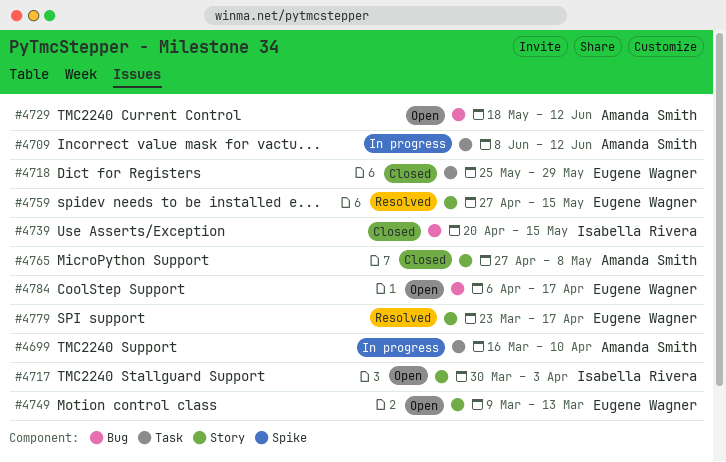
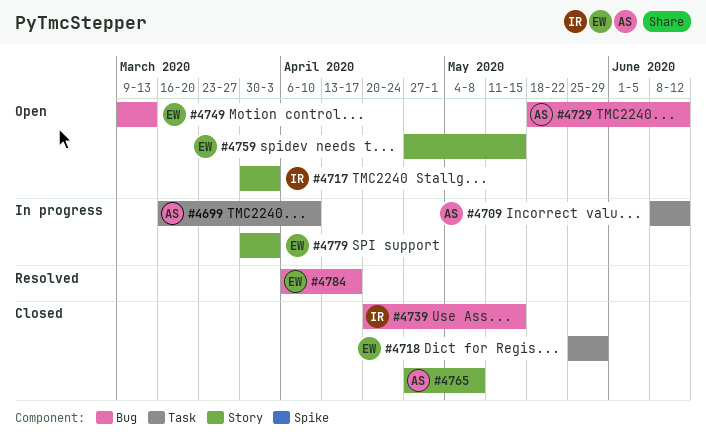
#4749, label: Story -> Bug
#4759, status: Resolved -> Open
#4779, status: Resolved -> In progress
#4779, start: Mar 23 -> Mar 30
#4779, due: Apr 17 -> Apr 3
#4784, status: Open -> Resolved

